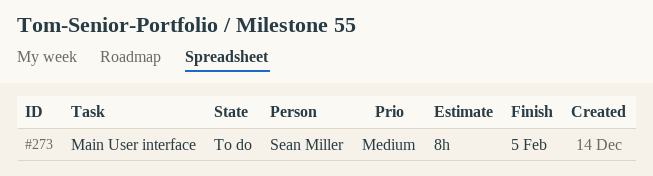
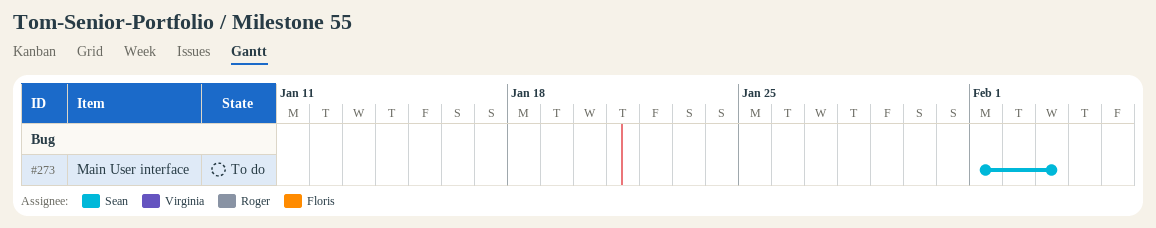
#273, due: Feb 5 -> Feb 3

